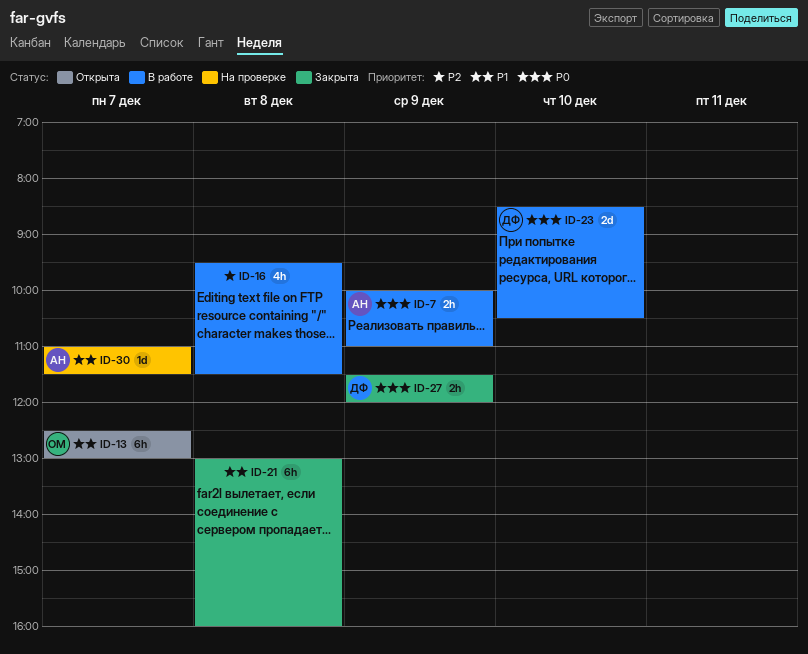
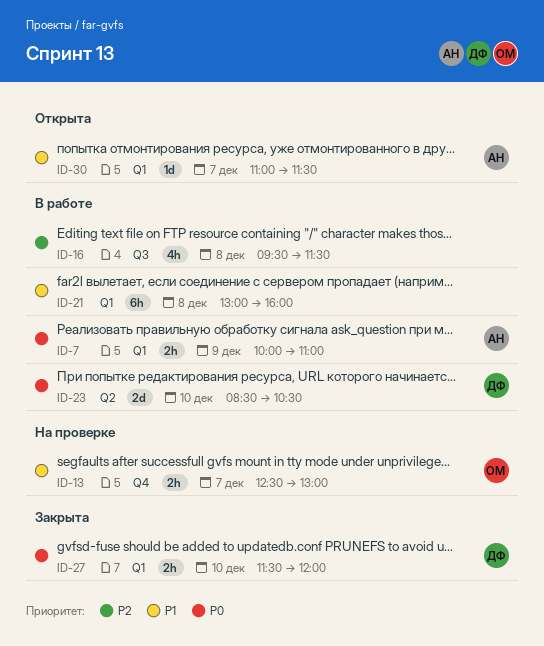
ID-13, status: Открыта -> На проверке
ID-13, estimate: 6h -> 2h
ID-21, status: Закрыта -> В работе
ID-27, day: Dec 9 -> Dec 10
ID-30, status: На проверке -> Открыта

